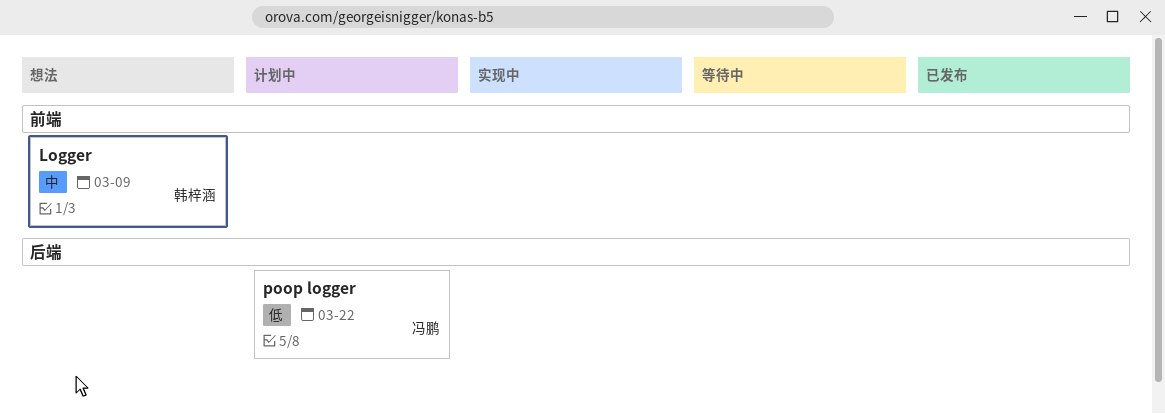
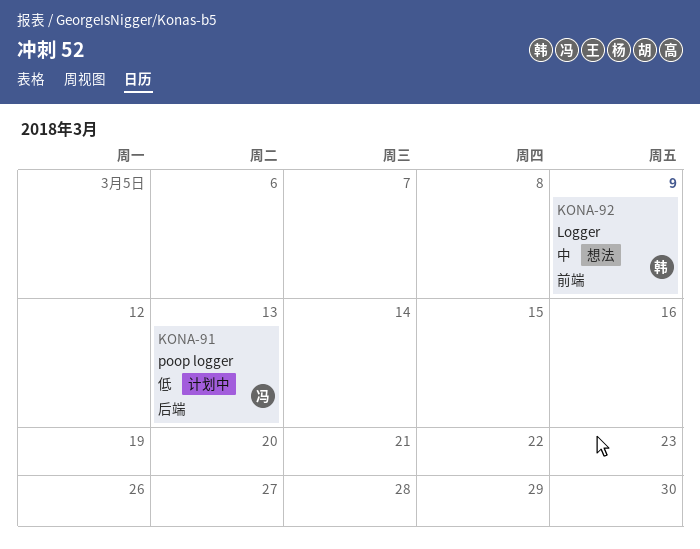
poop logger, due: Mar 22 -> Mar 13

